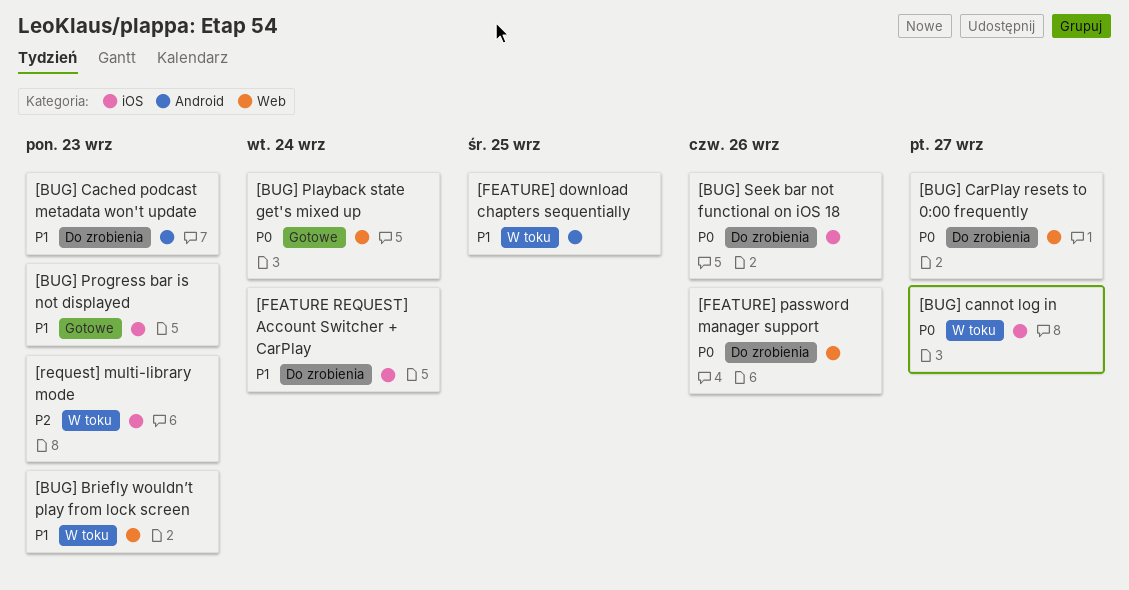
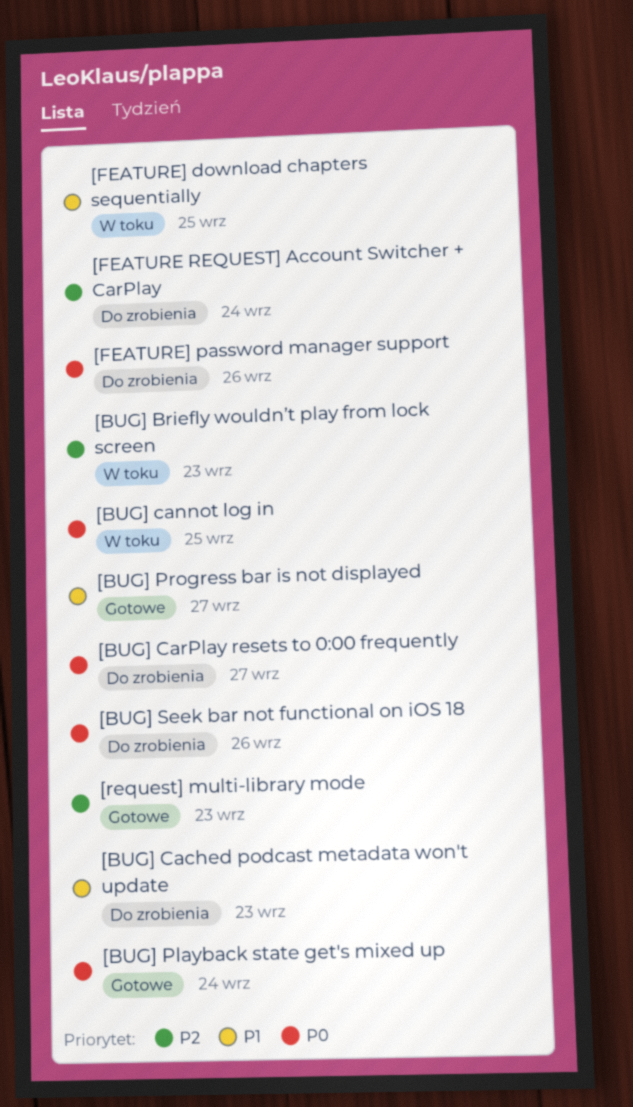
[BUG] Briefly wouldn’t play from lock screen, priority: P1 -> P2
[BUG] cannot log in, due: Sep 27 -> Sep 25
[BUG] Progress bar is not displayed, due: Sep 23 -> Sep 27
[FEATURE REQUEST] Account Switcher + CarPlay, priority: P1 -> P2
[request] multi-library mode, status: W toku -> Gotowe

